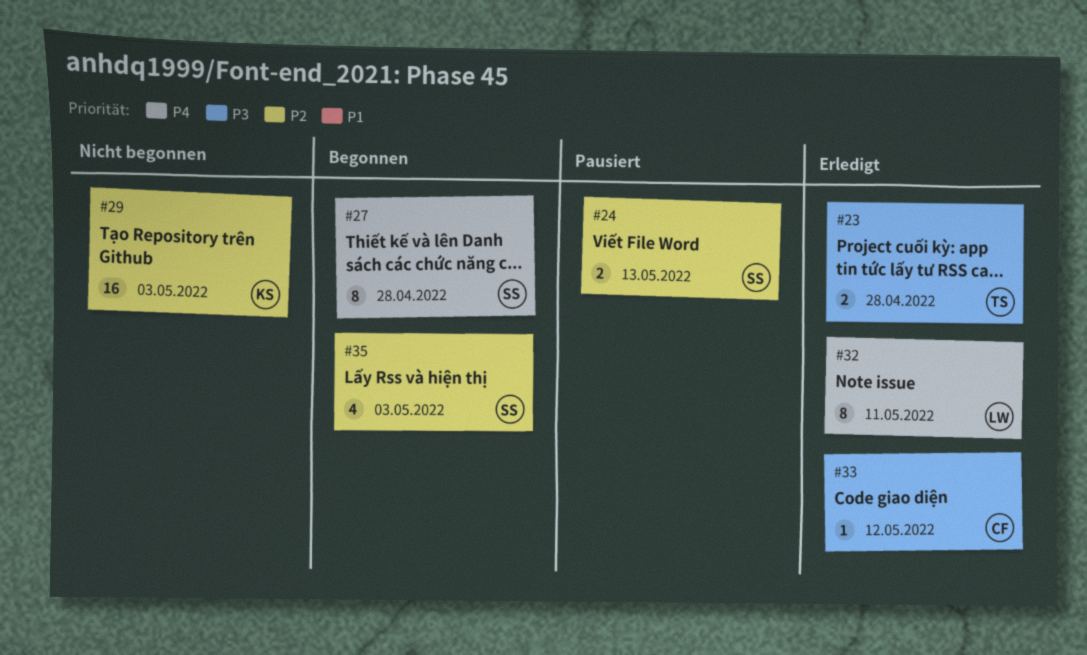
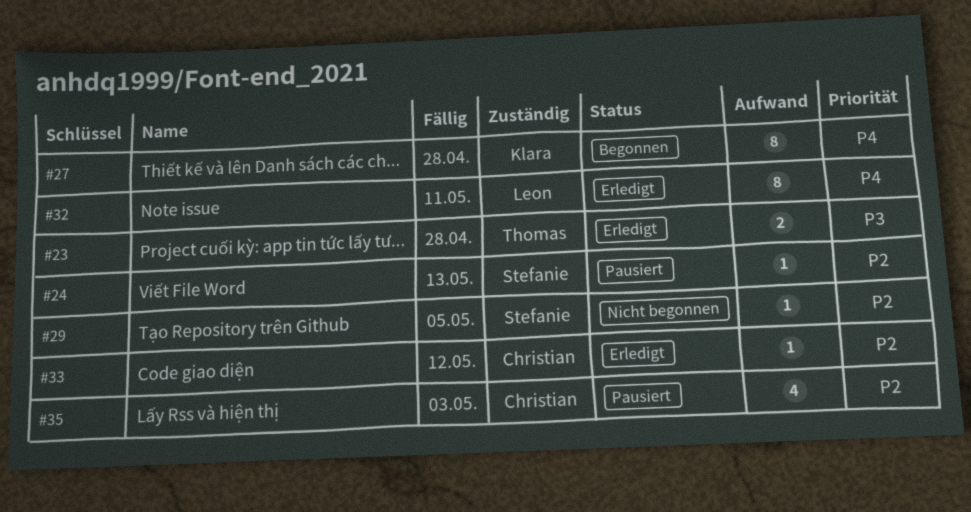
#24, estimate: 2 -> 1
#27, owner: Stefanie -> Klara
#29, owner: Klara -> Stefanie
#29, estimate: 16 -> 1
#29, due: May 3 -> May 5
#33, priority: P3 -> P2
#35, status: Begonnen -> Pausiert
#35, owner: Stefanie -> Christian

